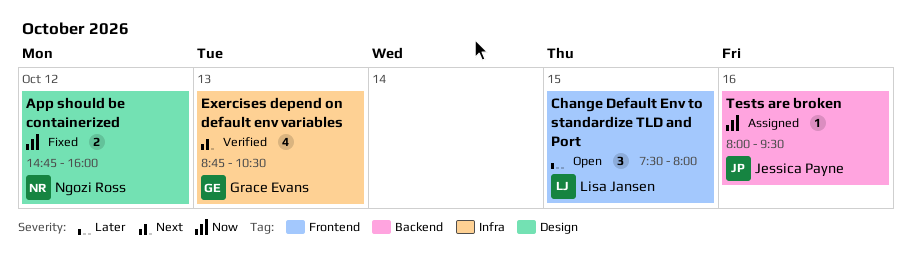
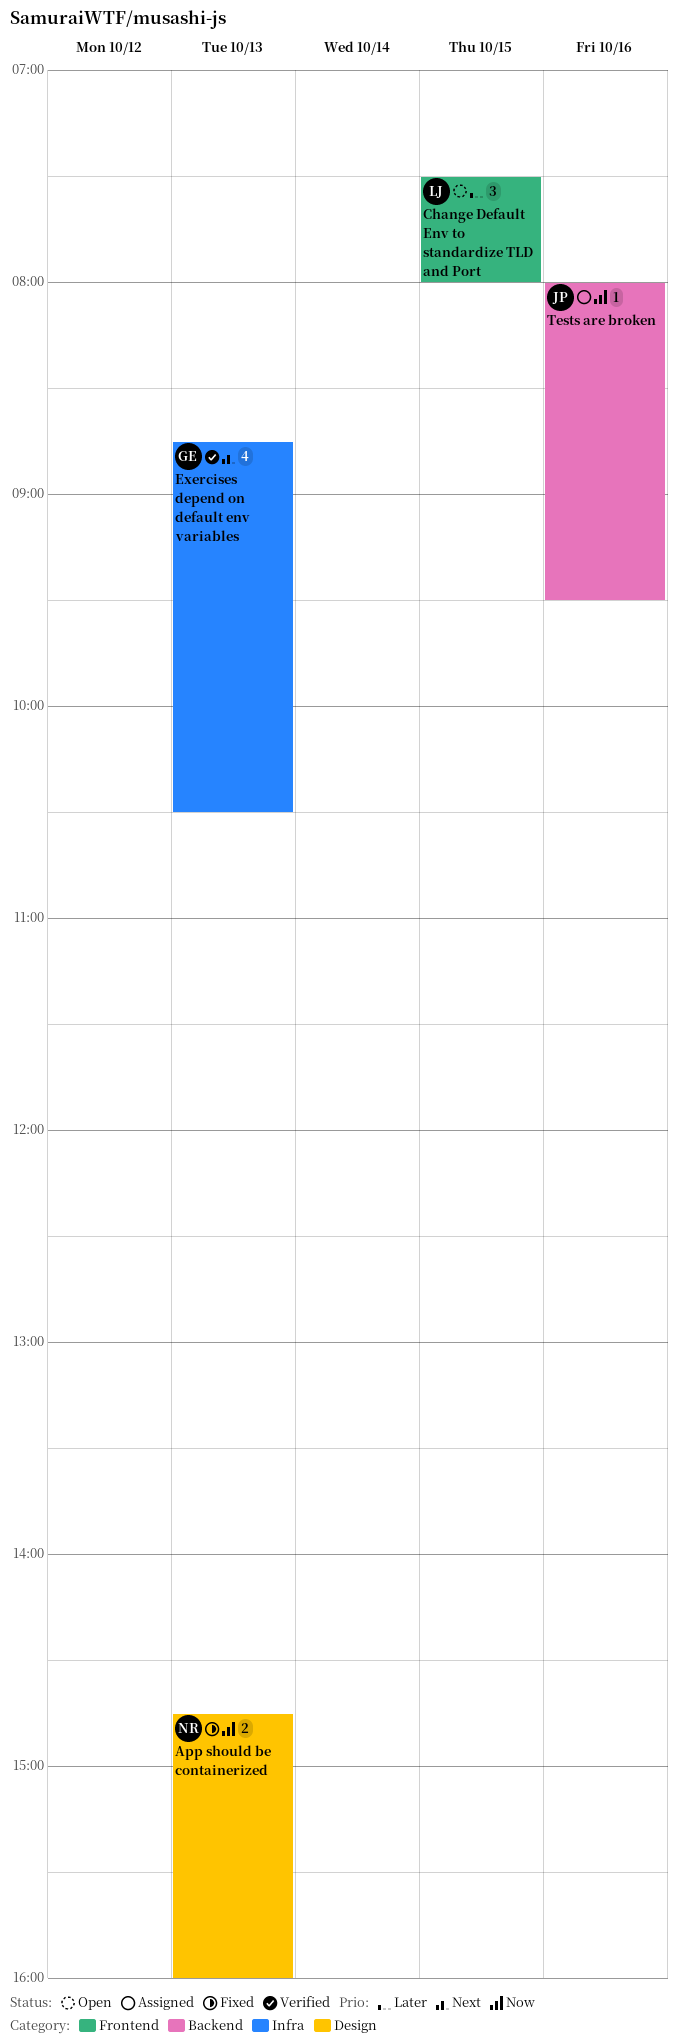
App should be containerized, day: Oct 12 -> Oct 13

